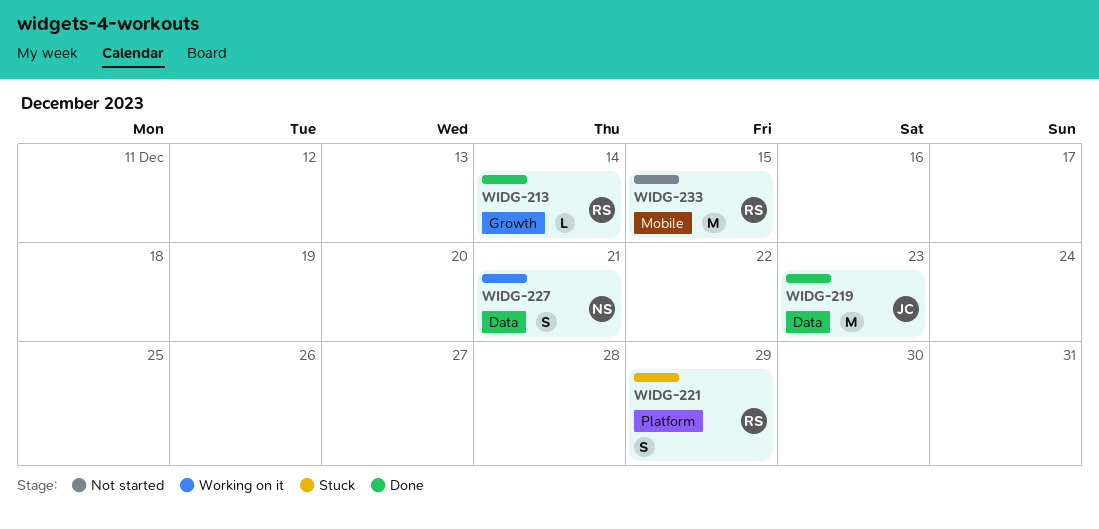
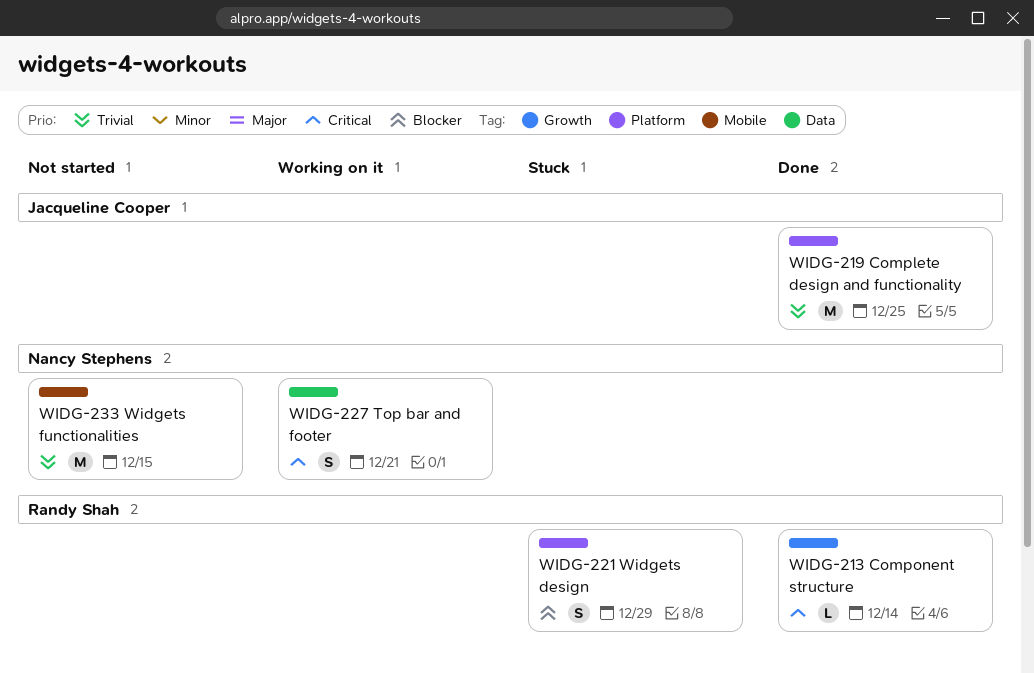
WIDG-219, label: Data -> Platform
WIDG-219, due: Dec 23 -> Dec 25
WIDG-233, owner: Randy Shah -> Nancy Stephens

